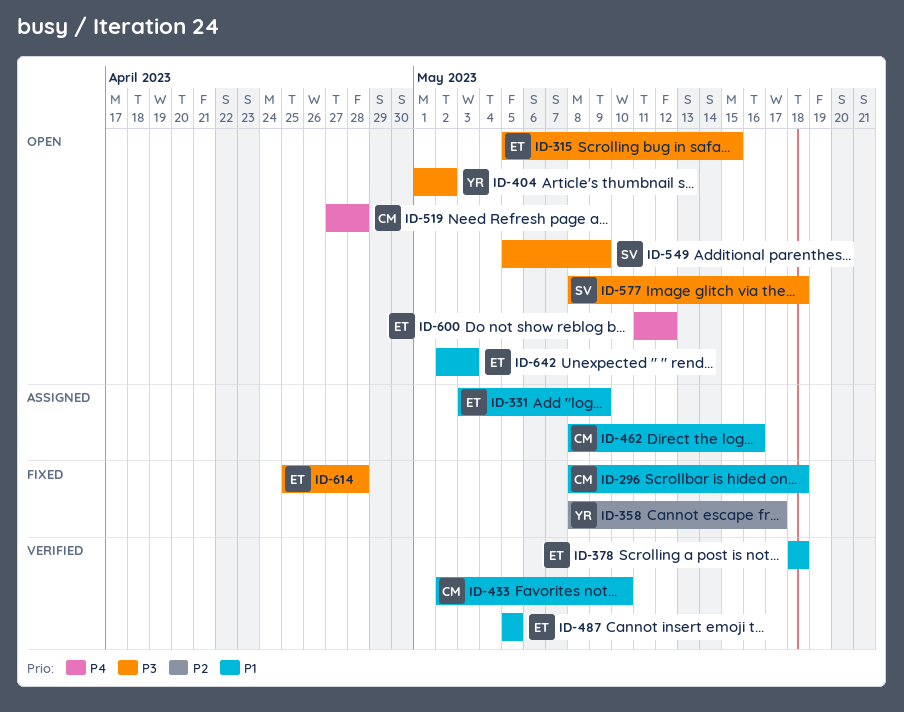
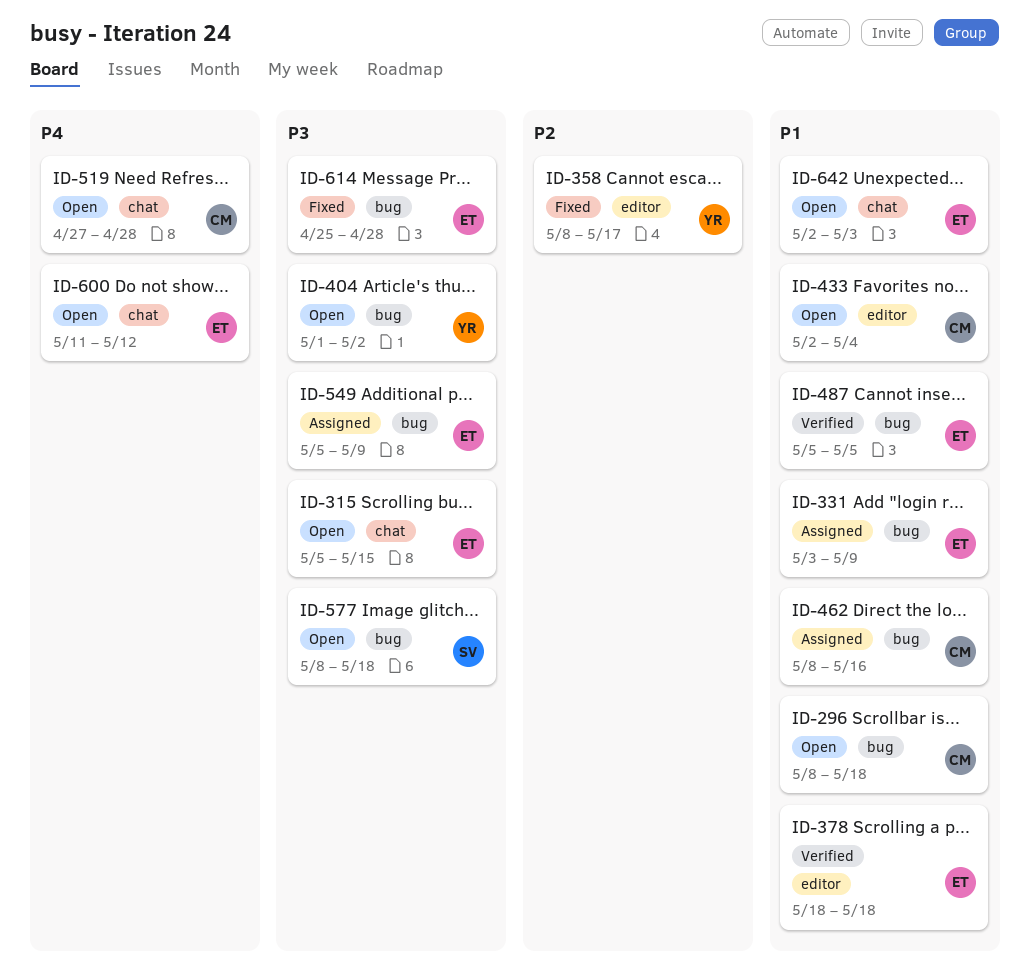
ID-296, status: Fixed -> Open
ID-433, status: Verified -> Open
ID-433, due: May 10 -> May 4
ID-549, status: Open -> Assigned
ID-549, owner: SV -> ET

